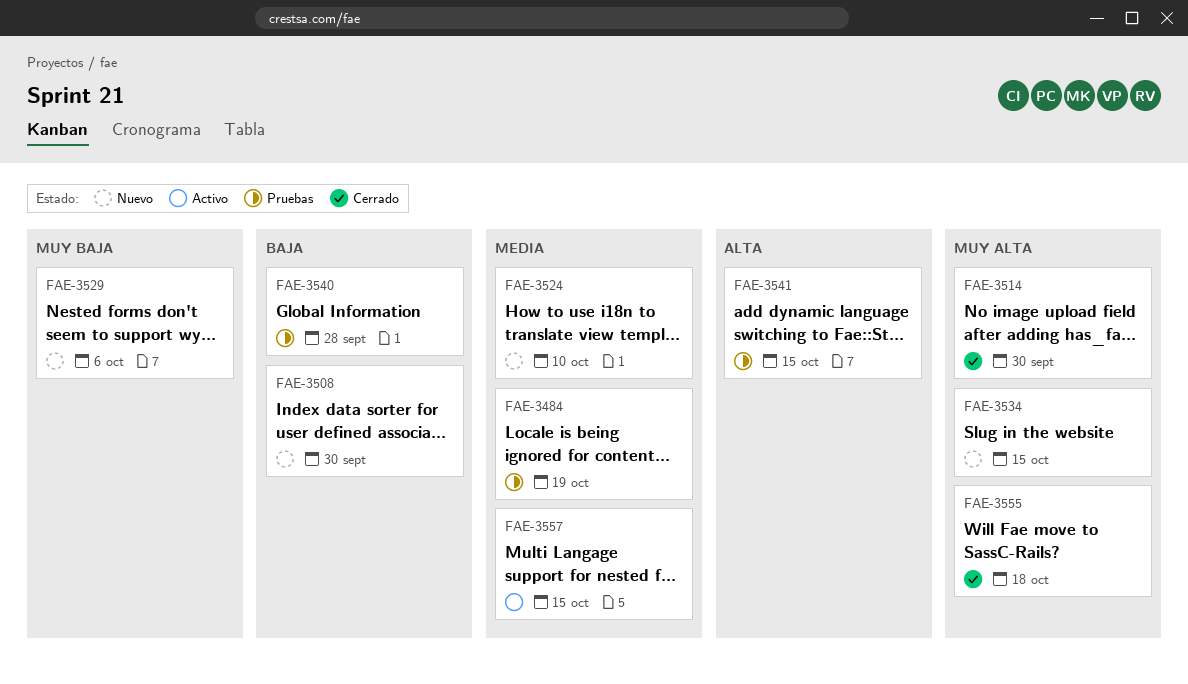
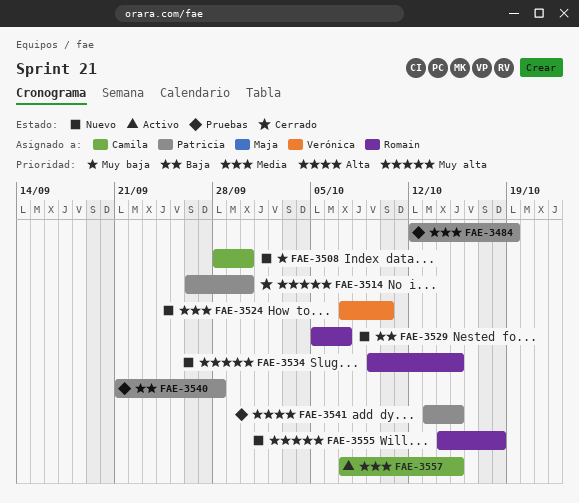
FAE-3508, priority: Baja -> Muy baja
FAE-3529, priority: Muy baja -> Baja
FAE-3529, due: Oct 6 -> Oct 7
FAE-3555, status: Cerrado -> Nuevo

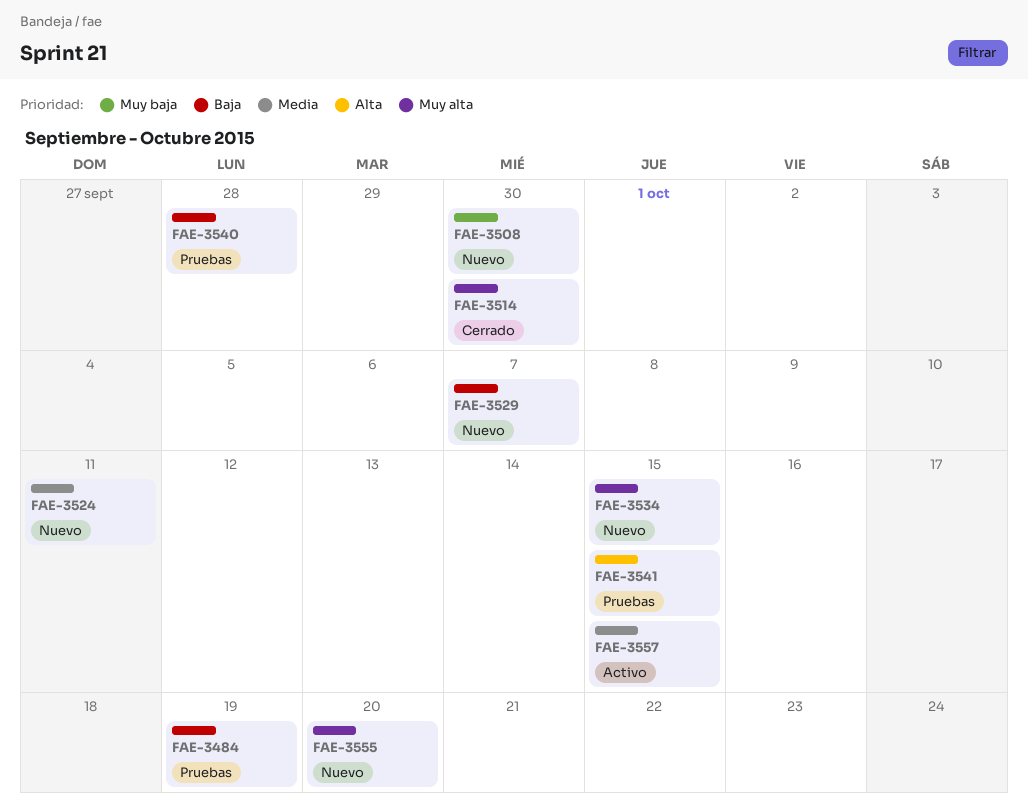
FAE-3484, priority: Media -> Baja
FAE-3524, due: Oct 10 -> Oct 11
FAE-3555, due: Oct 18 -> Oct 20

